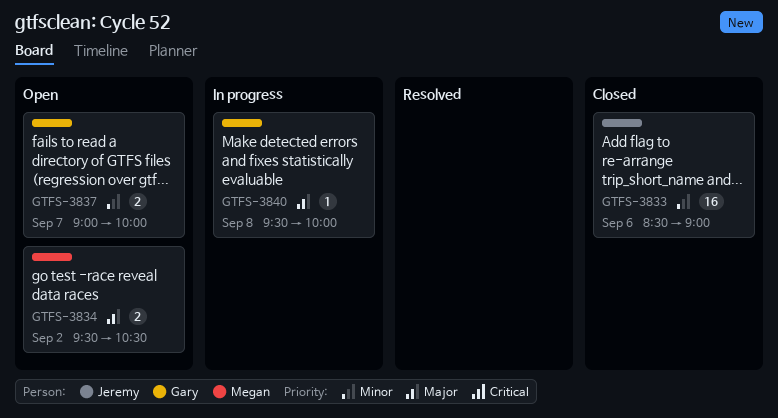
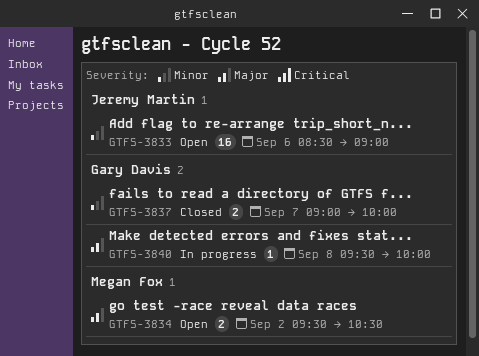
GTFS-3833, status: Closed -> Open
GTFS-3837, status: Open -> Closed

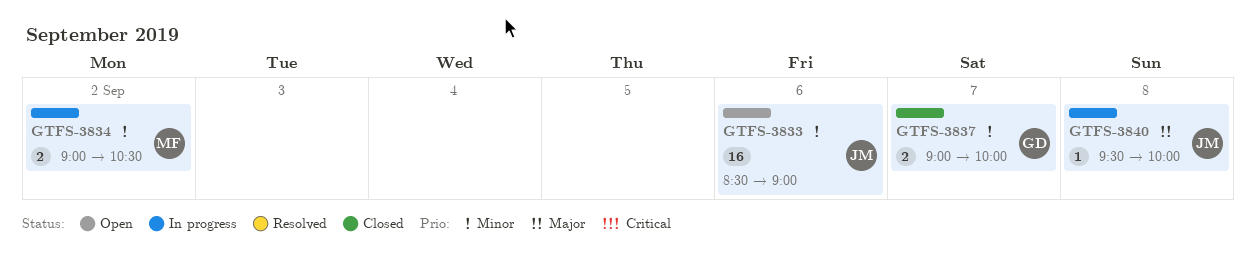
GTFS-3834, status: Open -> In progress
GTFS-3834, priority: Major -> Minor
GTFS-3834, begins: 09:30 -> 09:00
GTFS-3840, owner: Gary Davis -> Jeremy Martin

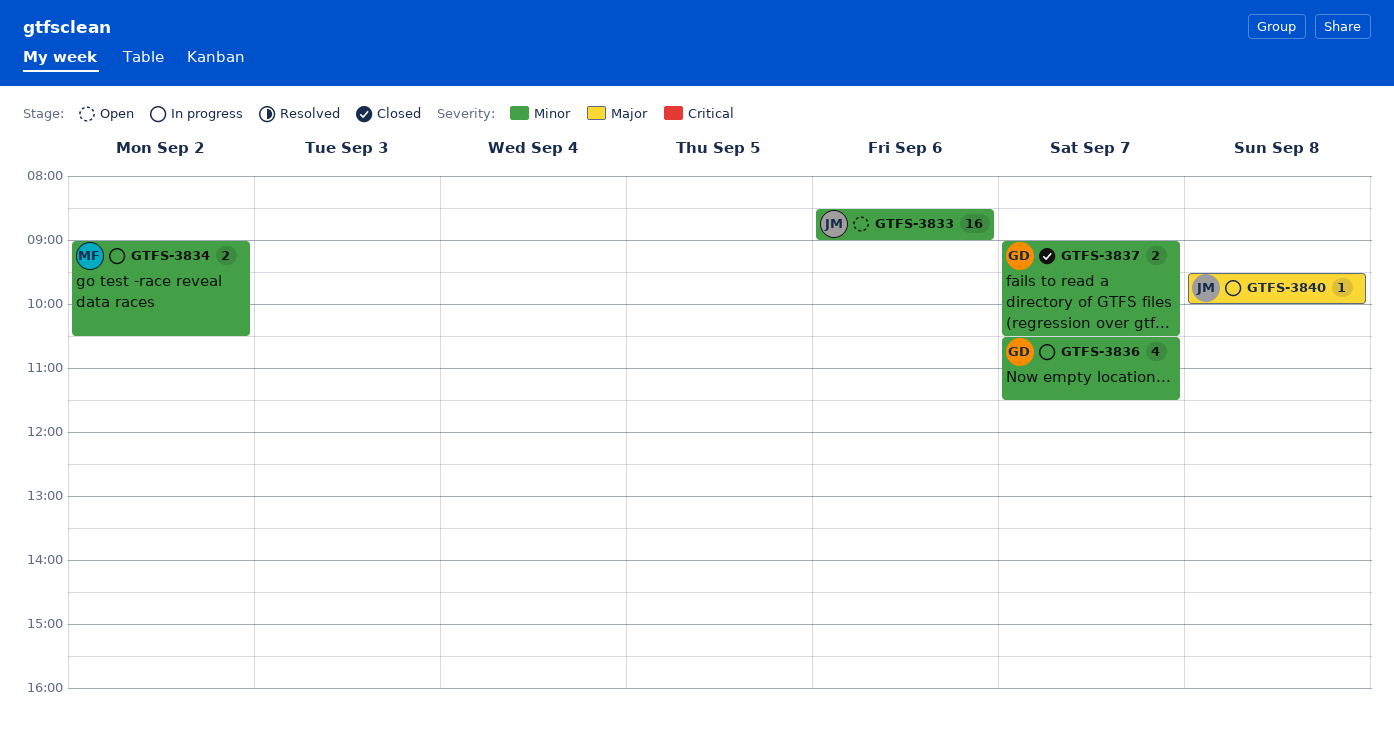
GTFS-3836: none -> present
GTFS-3837, ends: 10:00 -> 10:30

